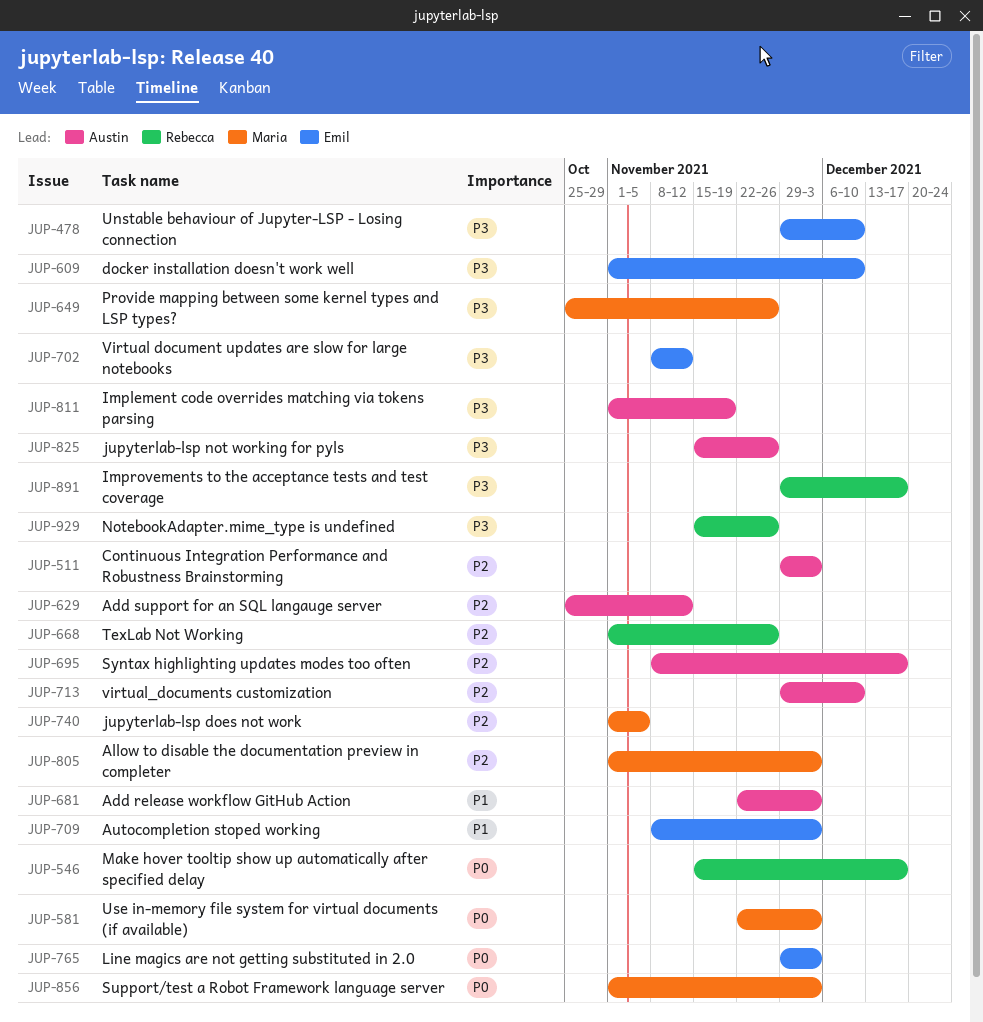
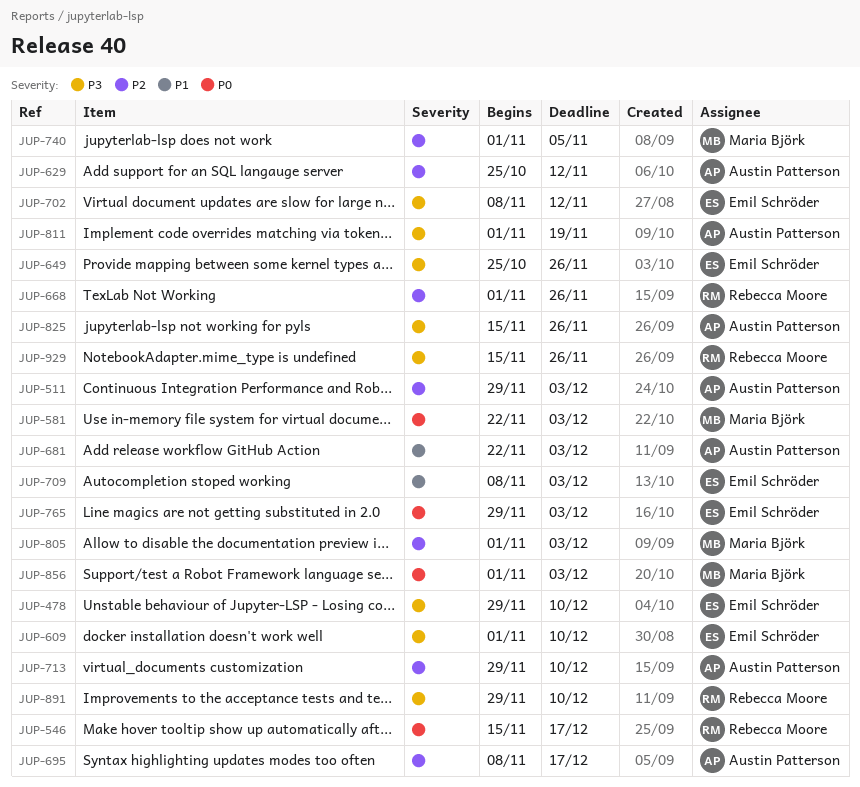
JUP-649, owner: Maria Björk -> Emil Schröder
JUP-891, due: Dec 17 -> Dec 10

